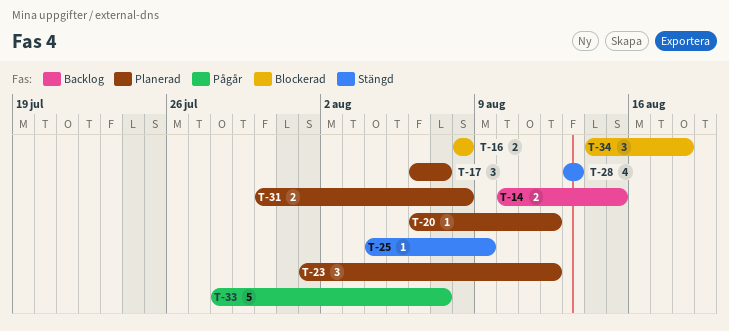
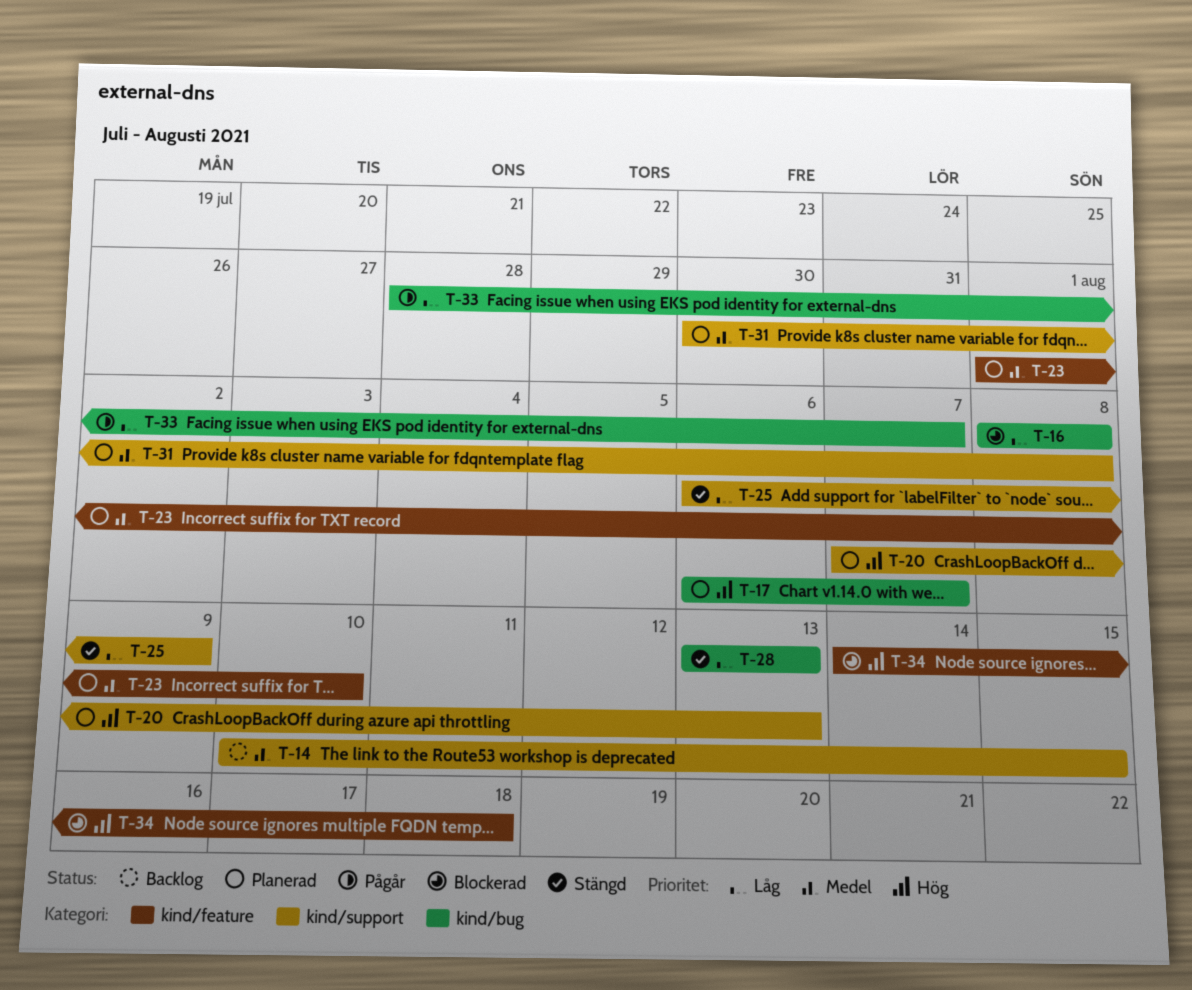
T-20, start: Aug 6 -> Aug 7
T-20, due: Aug 12 -> Aug 13
T-23, due: Aug 12 -> Aug 10
T-25, start: Aug 4 -> Aug 6

